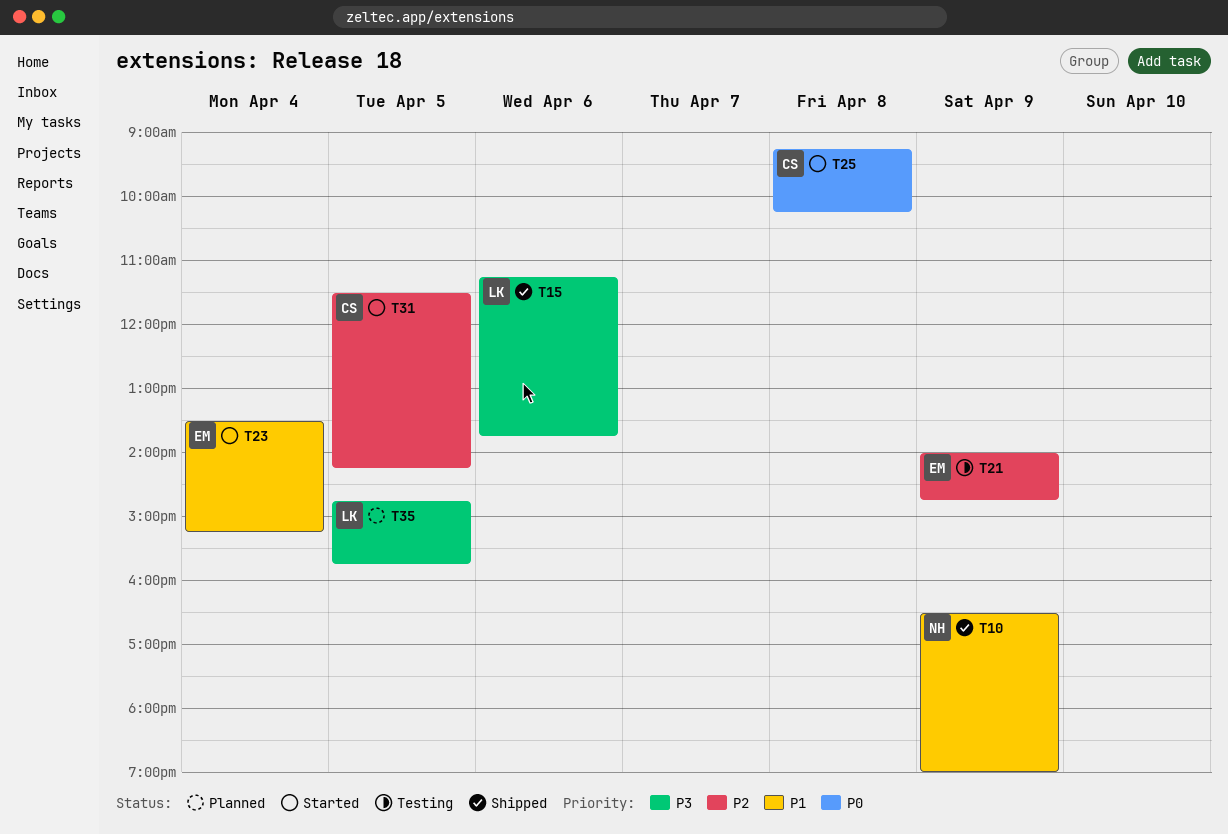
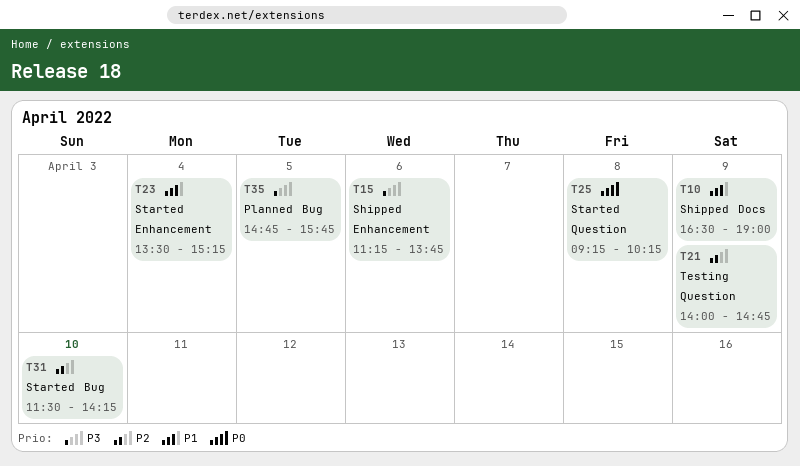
T31, day: Apr 5 -> Apr 10

